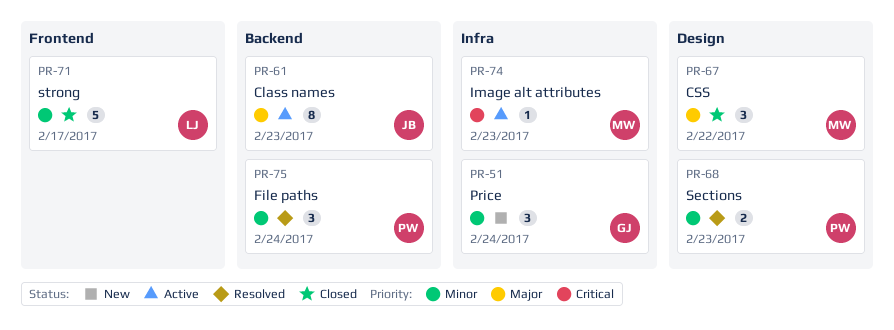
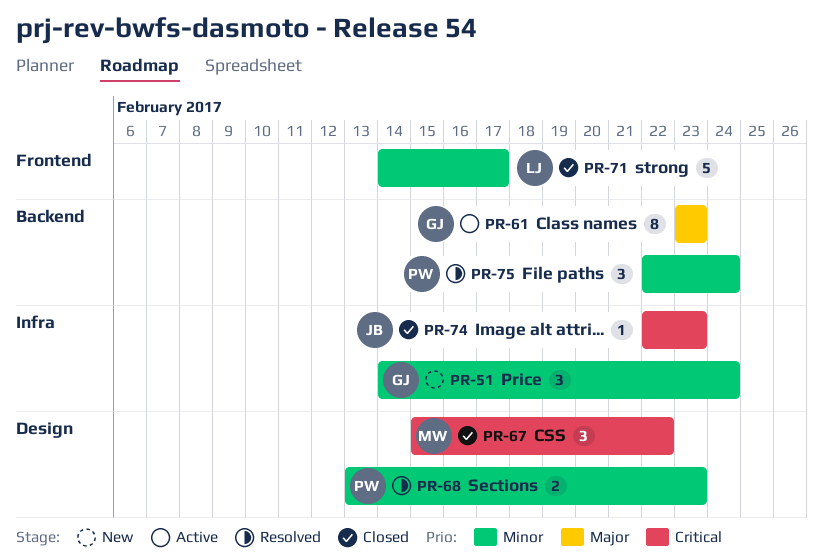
PR-61, owner: JB -> GJ
PR-67, priority: Major -> Critical
PR-74, status: Active -> Closed
PR-74, owner: MW -> JB

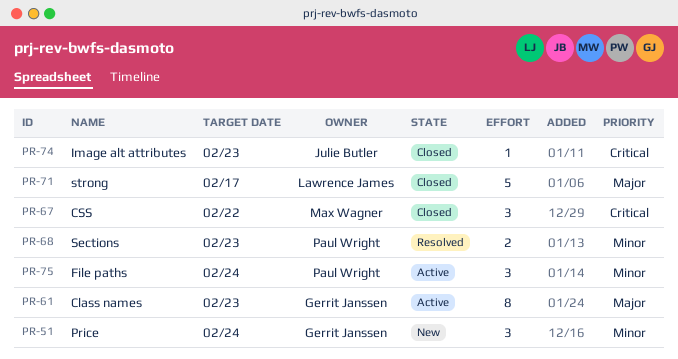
PR-71, priority: Minor -> Major
PR-75, status: Resolved -> Active

